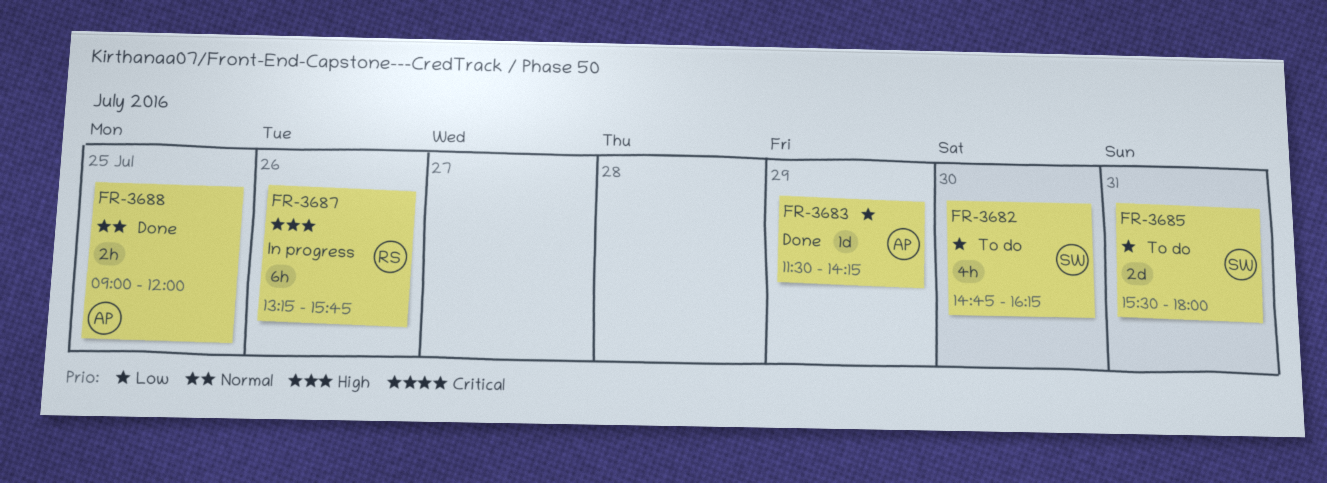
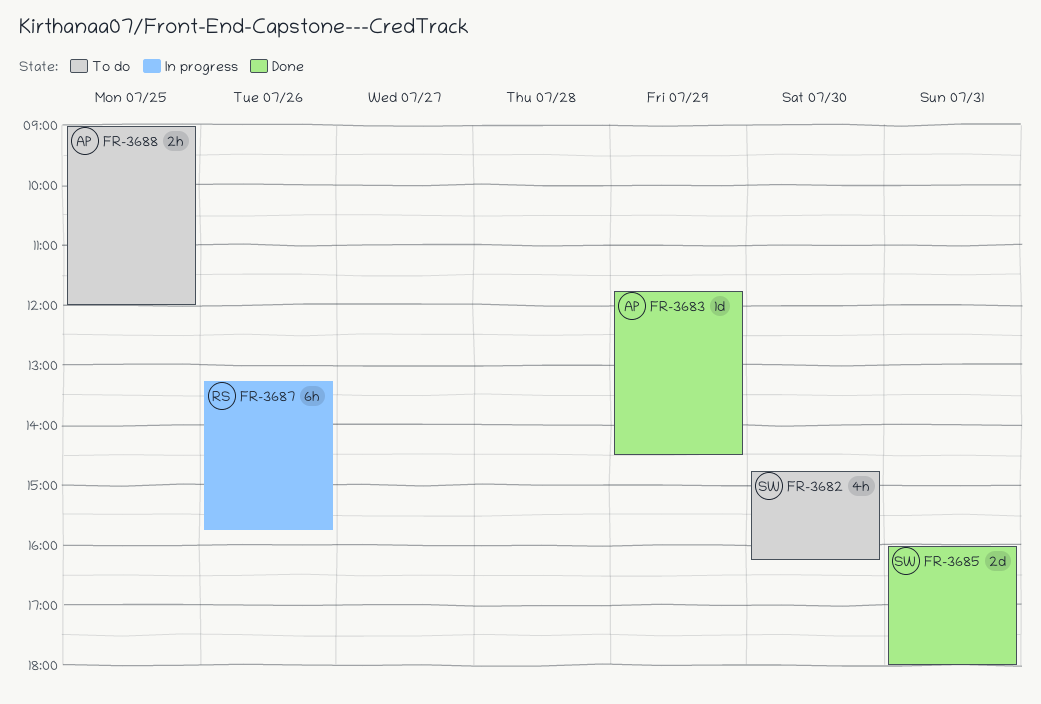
FR-3683, begins: 11:30 -> 11:45
FR-3683, ends: 14:15 -> 14:30
FR-3685, status: To do -> Done
FR-3685, begins: 15:30 -> 16:00
FR-3688, status: Done -> To do

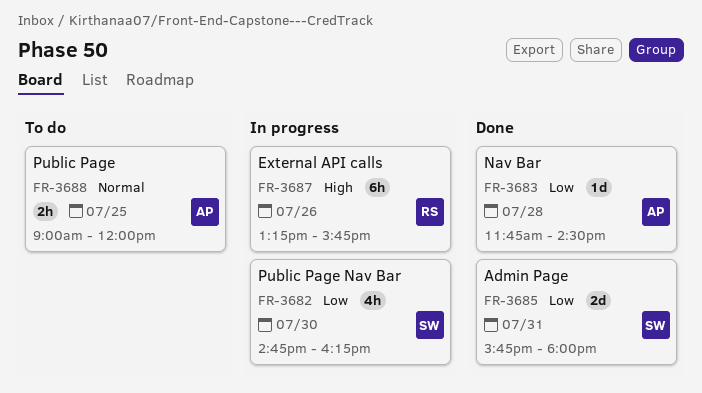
FR-3682, status: To do -> In progress
FR-3683, day: Jul 29 -> Jul 28
FR-3685, begins: 16:00 -> 15:45

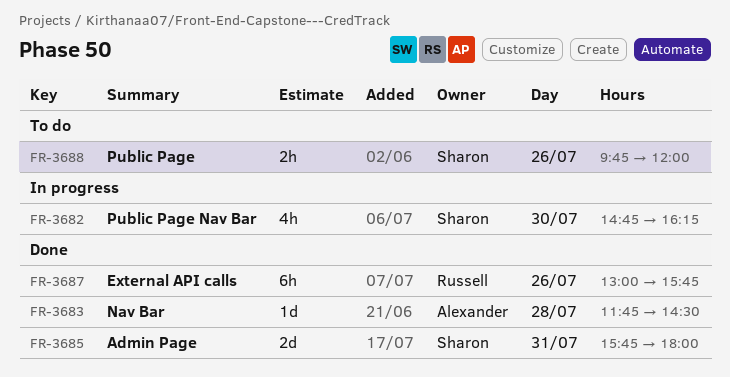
FR-3687, status: In progress -> Done
FR-3687, begins: 13:15 -> 13:00
FR-3688, owner: Alexander -> Sharon
FR-3688, day: Jul 25 -> Jul 26
FR-3688, begins: 09:00 -> 09:45

